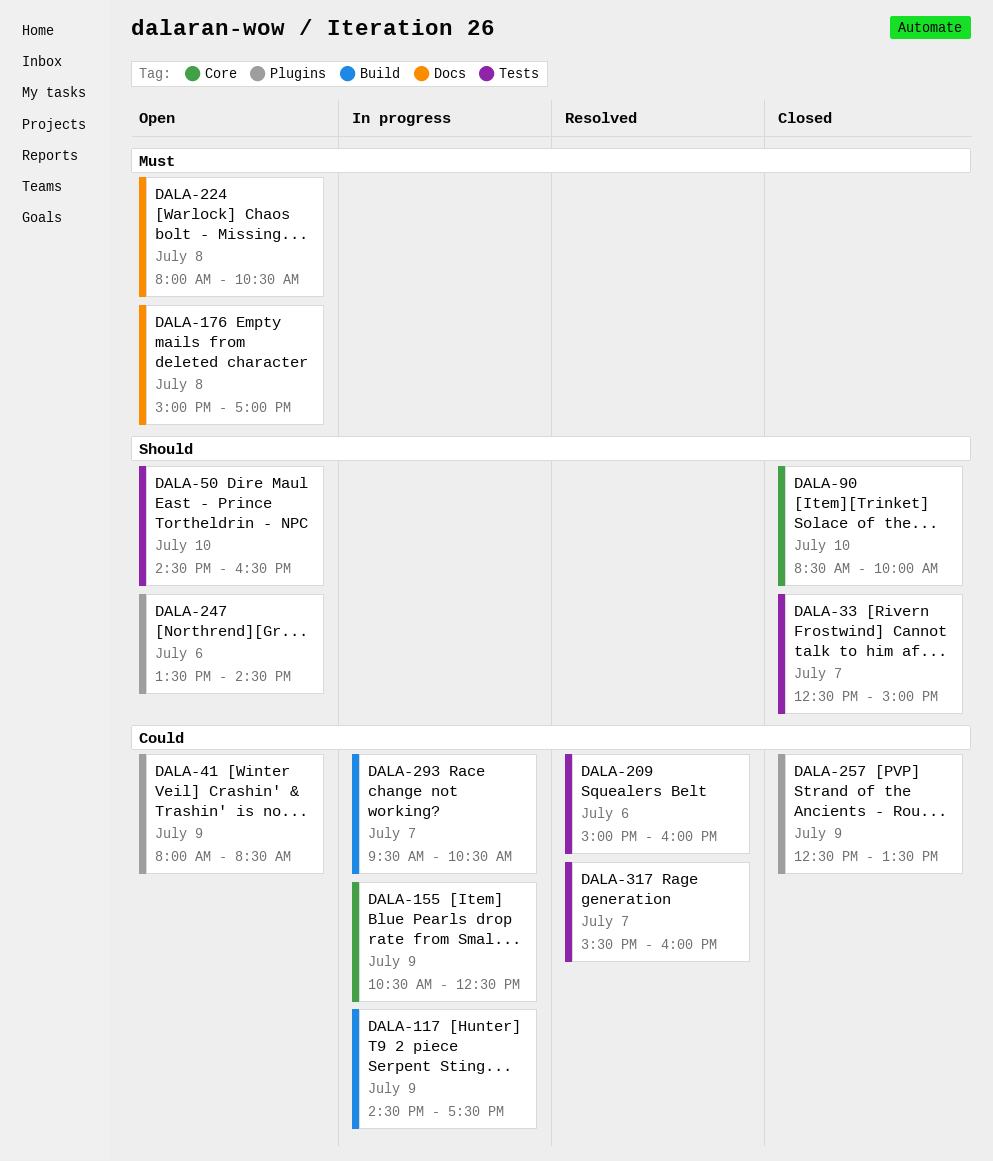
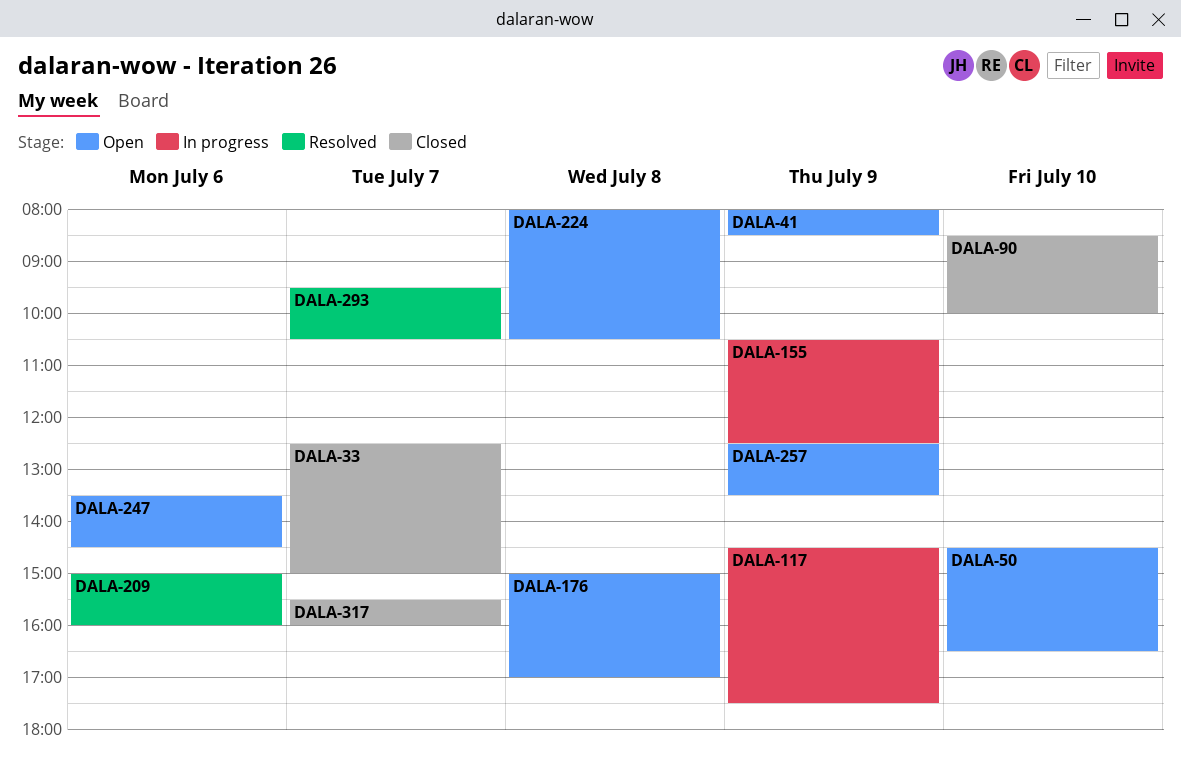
DALA-257, status: Closed -> Open
DALA-293, status: In progress -> Resolved
DALA-317, status: Resolved -> Closed

